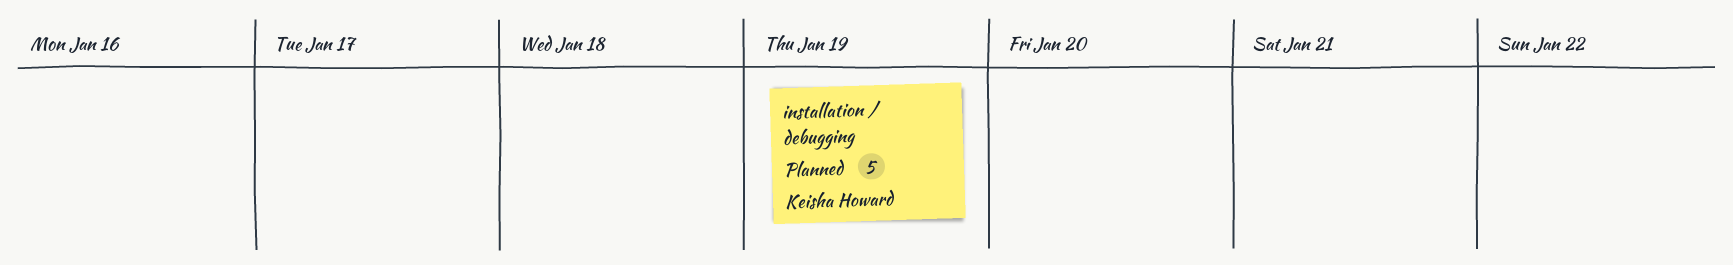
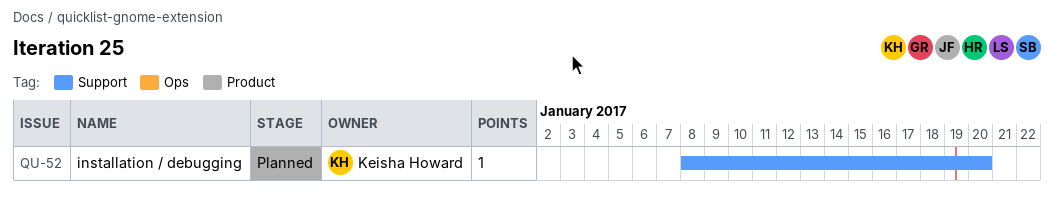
installation / debugging, estimate: 5 -> 1
installation / debugging, due: Jan 19 -> Jan 20

